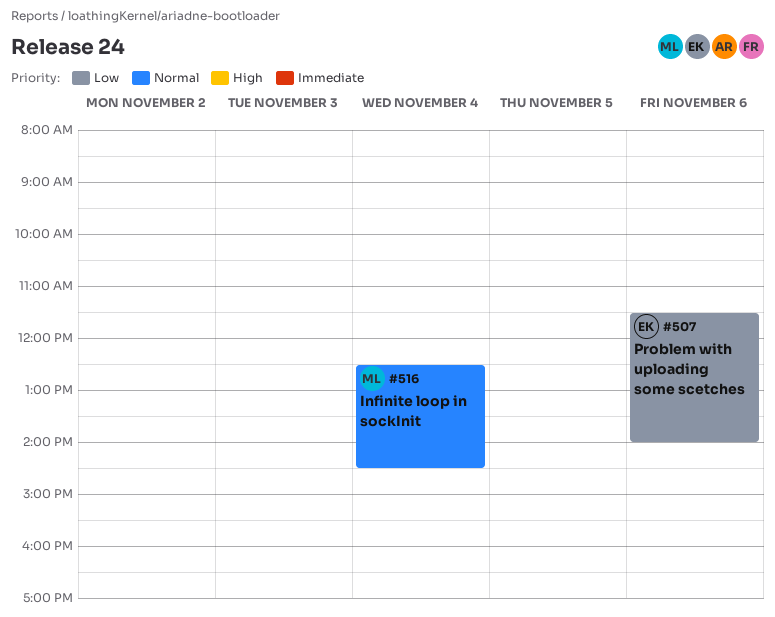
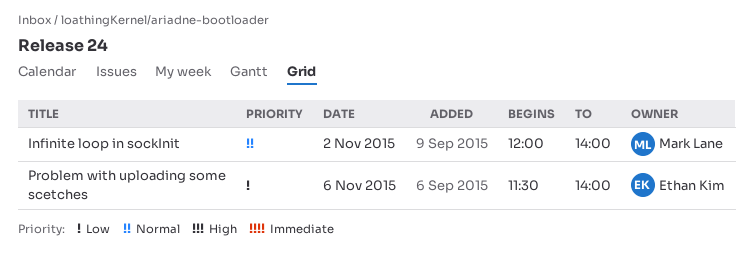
Infinite loop in sockInit, day: Nov 4 -> Nov 2
Infinite loop in sockInit, begins: 12:30 -> 12:00
Infinite loop in sockInit, ends: 14:30 -> 14:00

